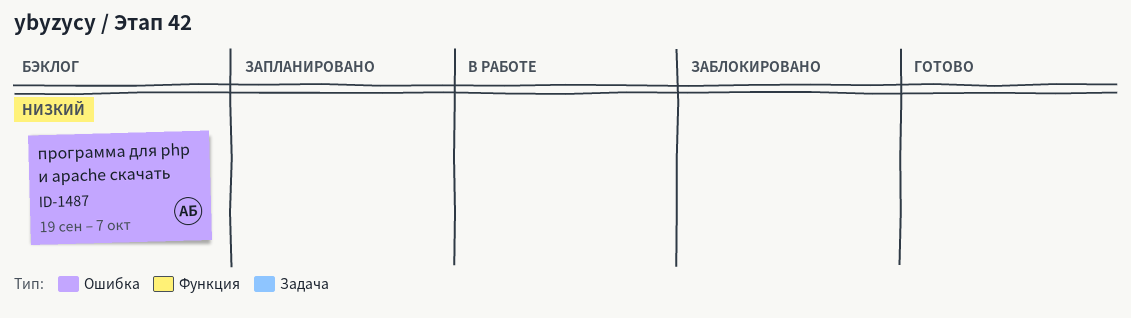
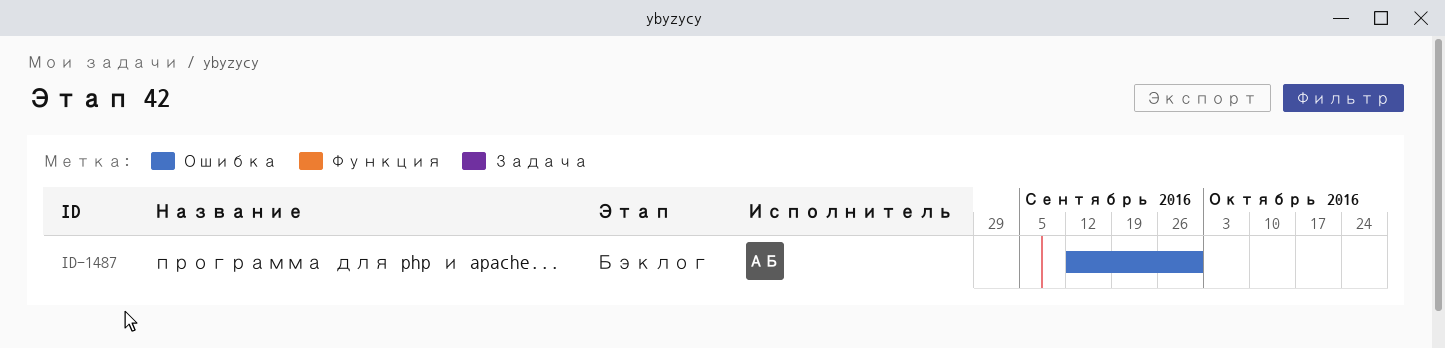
ID-1487, start: Sep 19 -> Sep 12
ID-1487, due: Oct 7 -> Sep 30

